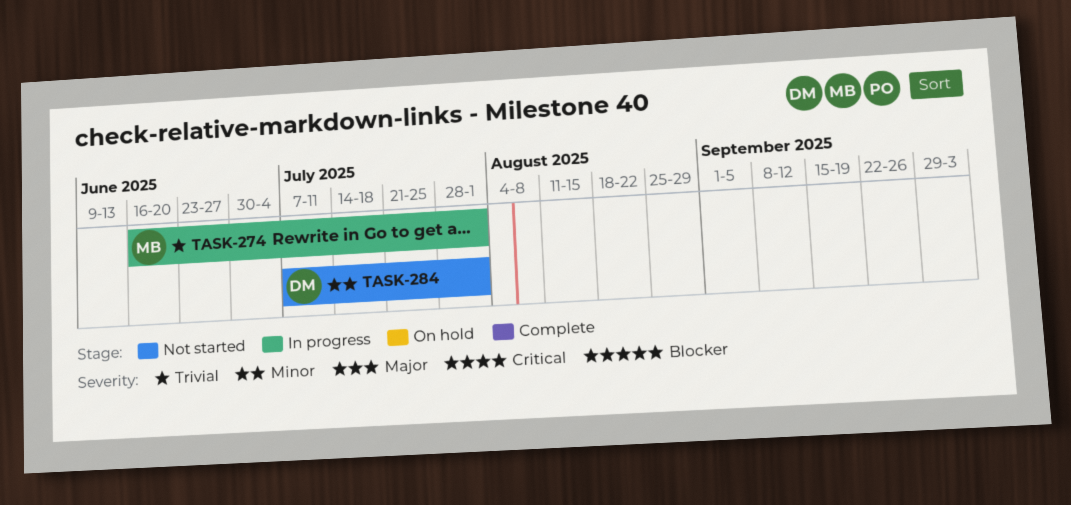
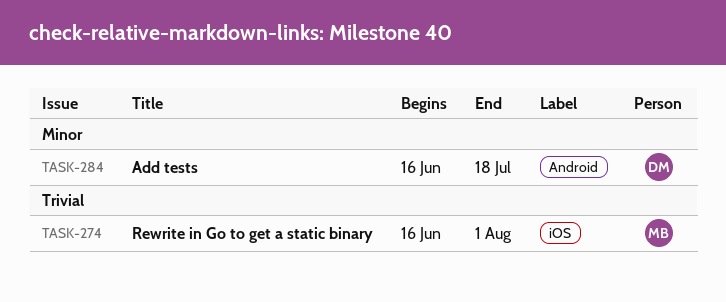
TASK-284, start: Jul 7 -> Jun 16
TASK-284, due: Aug 1 -> Jul 18

